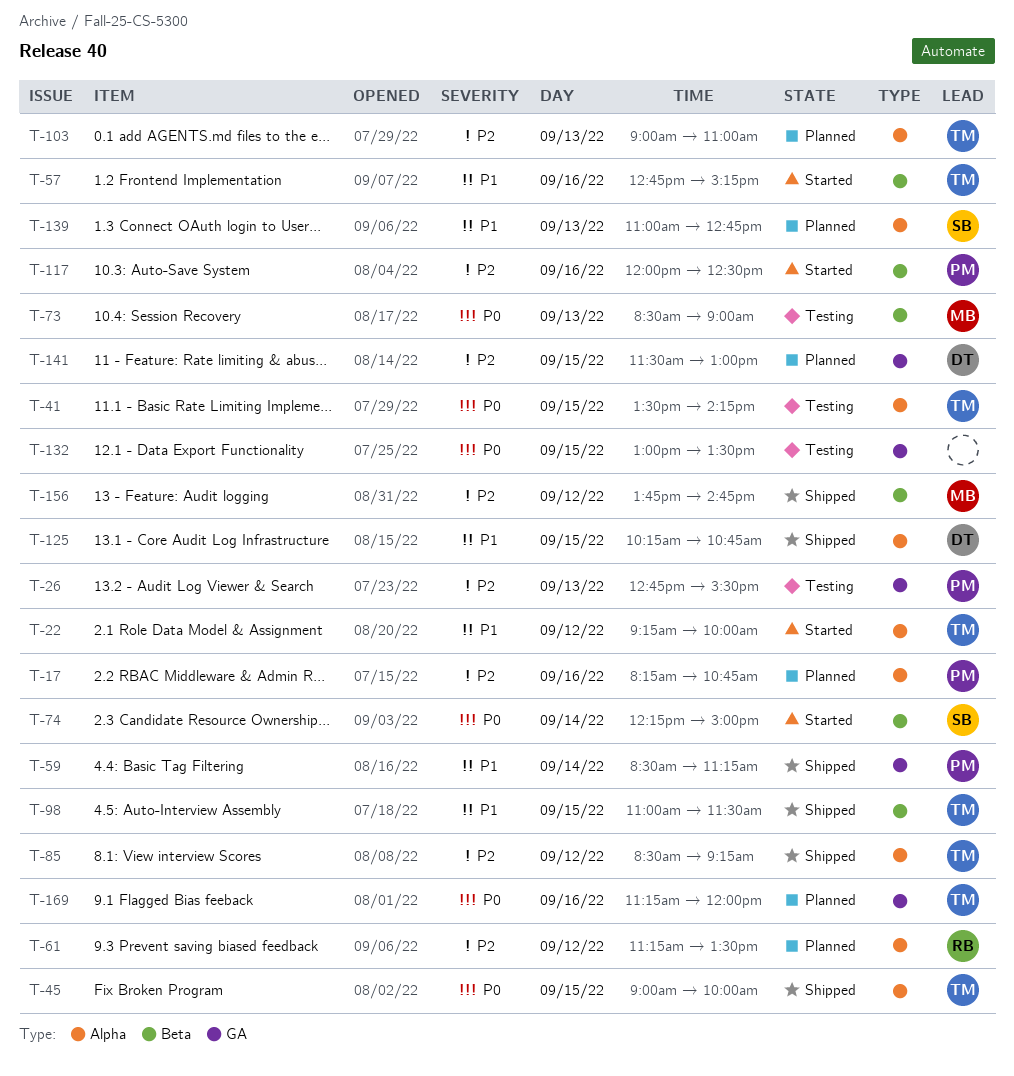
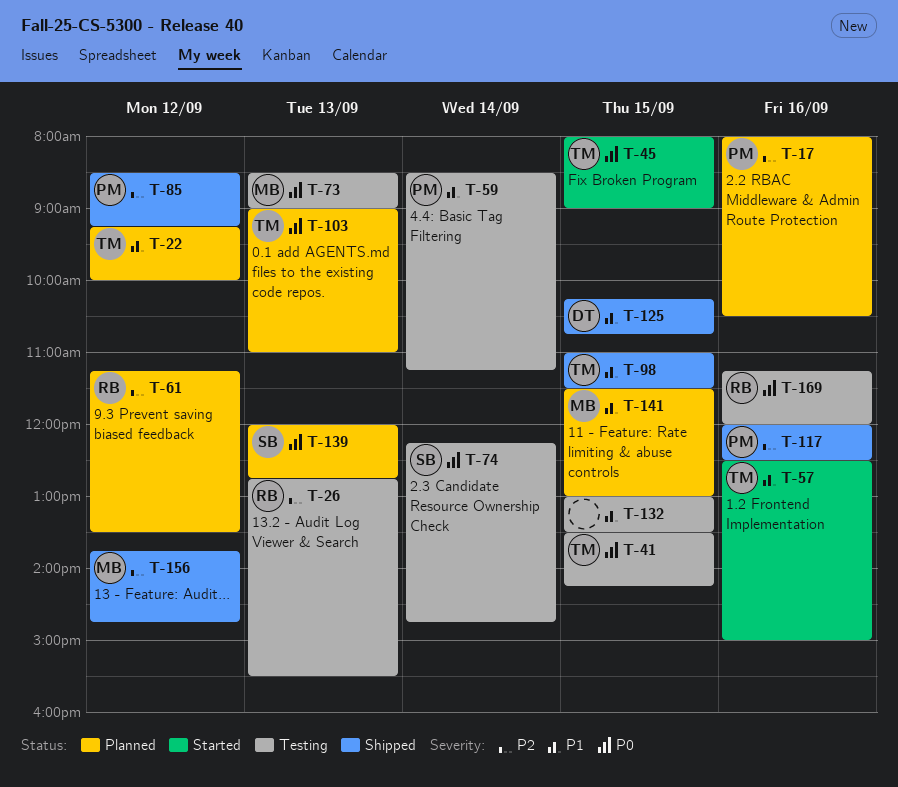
T-17, begins: 08:15 -> 08:00
T-17, ends: 10:45 -> 10:30
T-22, status: Started -> Planned
T-26, owner: PM -> RB
T-45, status: Shipped -> Started
T-45, begins: 09:00 -> 08:00
T-45, ends: 10:00 -> 09:00
T-57, begins: 12:45 -> 12:30
T-57, ends: 15:15 -> 15:00
T-59, status: Shipped -> Testing
T-74, status: Started -> Testing
T-74, ends: 15:00 -> 14:45
T-85, owner: TM -> PM
T-103, priority: P2 -> P0
T-117, status: Started -> Shipped
T-132, priority: P0 -> P1
T-139, priority: P1 -> P0
T-139, begins: 11:00 -> 12:00
T-141, owner: DT -> MB
T-141, priority: P2 -> P1
T-169, status: Planned -> Testing
T-169, owner: TM -> RB

